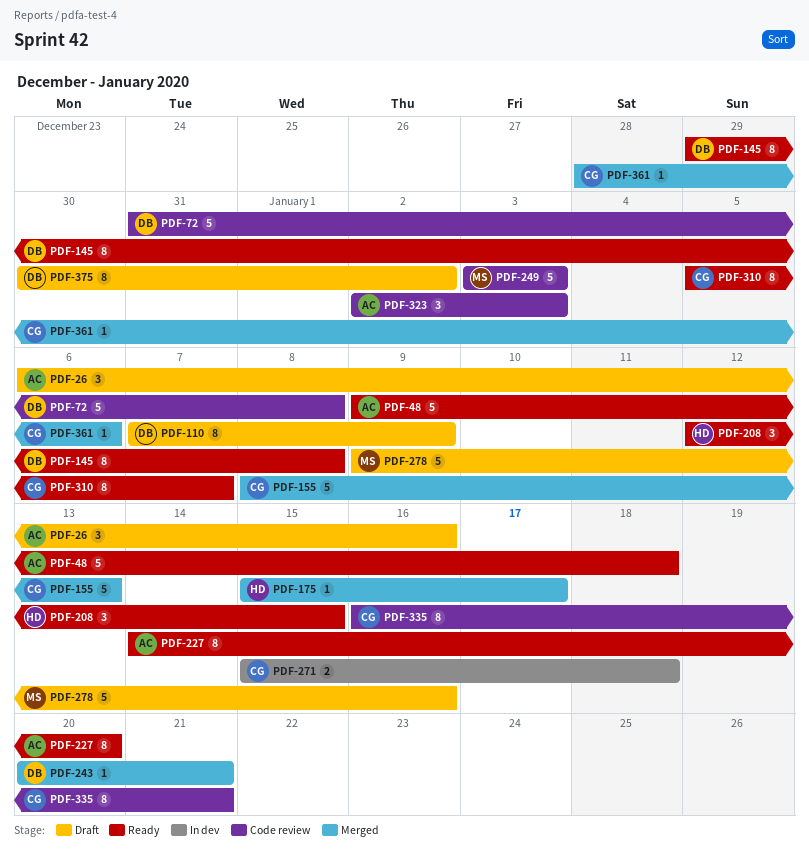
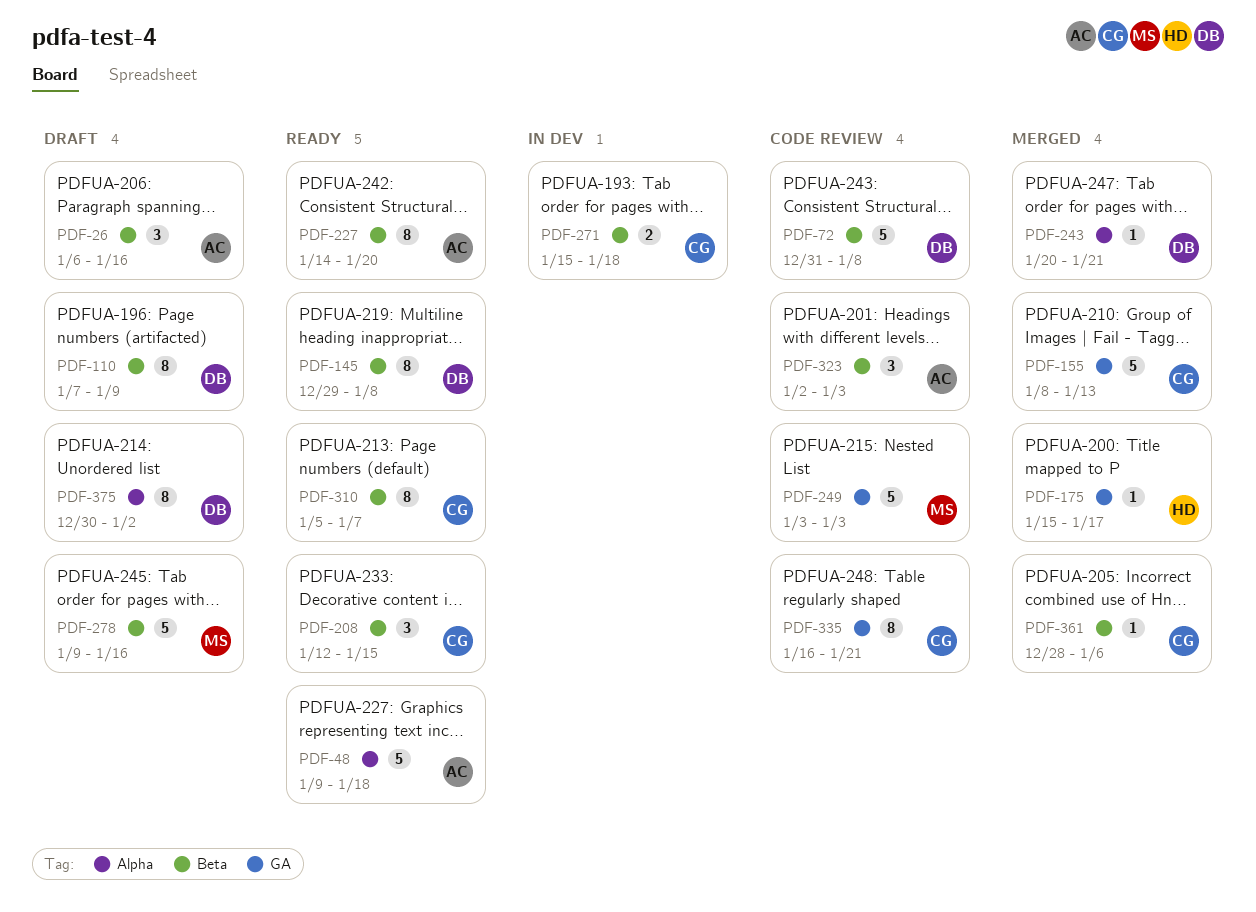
PDF-208, owner: HD -> CG

